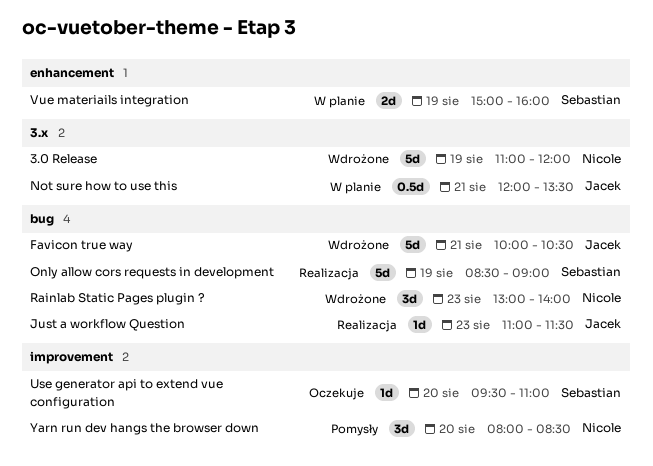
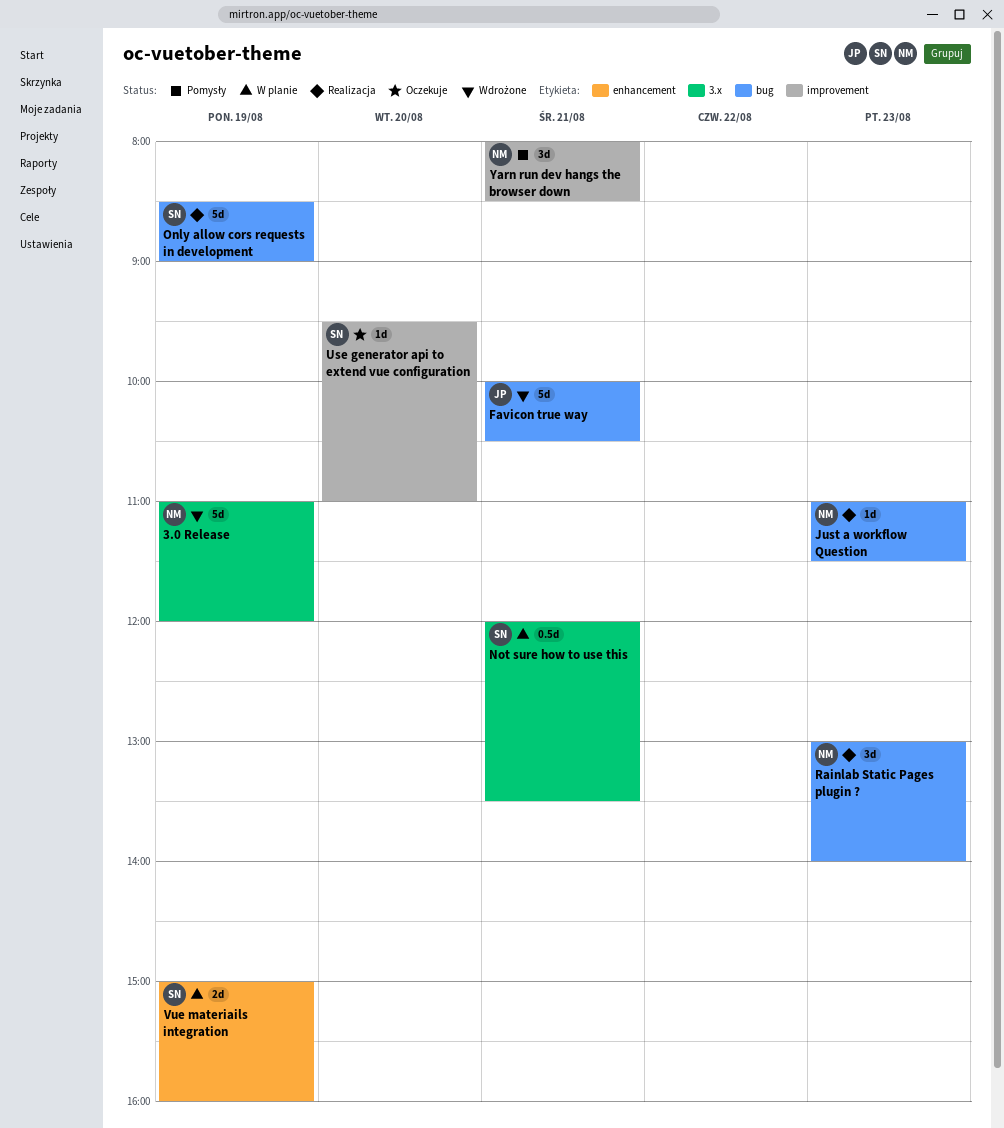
Just a workflow Question, owner: Jacek -> Nicole
Not sure how to use this, owner: Jacek -> Sebastian
Rainlab Static Pages plugin ?, status: Wdrożone -> Realizacja
Yarn run dev hangs the browser down, day: Aug 20 -> Aug 21

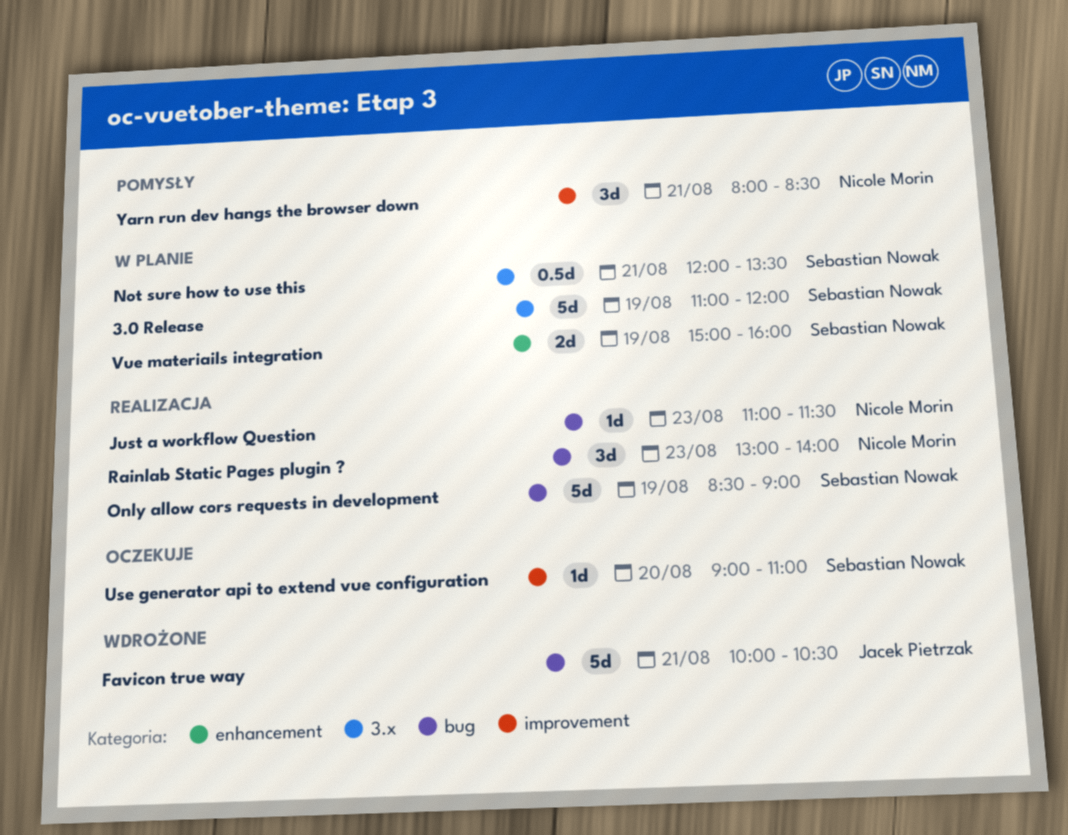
3.0 Release, status: Wdrożone -> W planie
3.0 Release, owner: Nicole Morin -> Sebastian Nowak
Use generator api to extend vue configuration, begins: 09:30 -> 09:00

